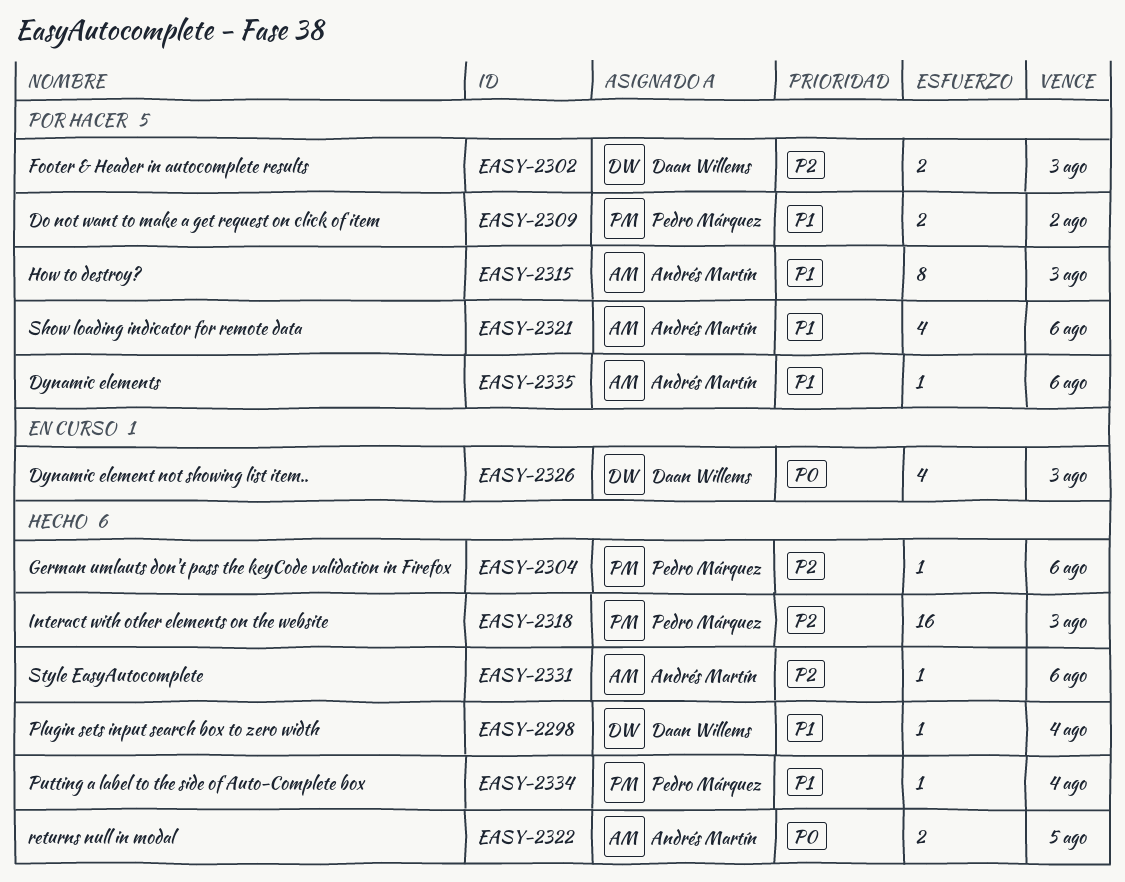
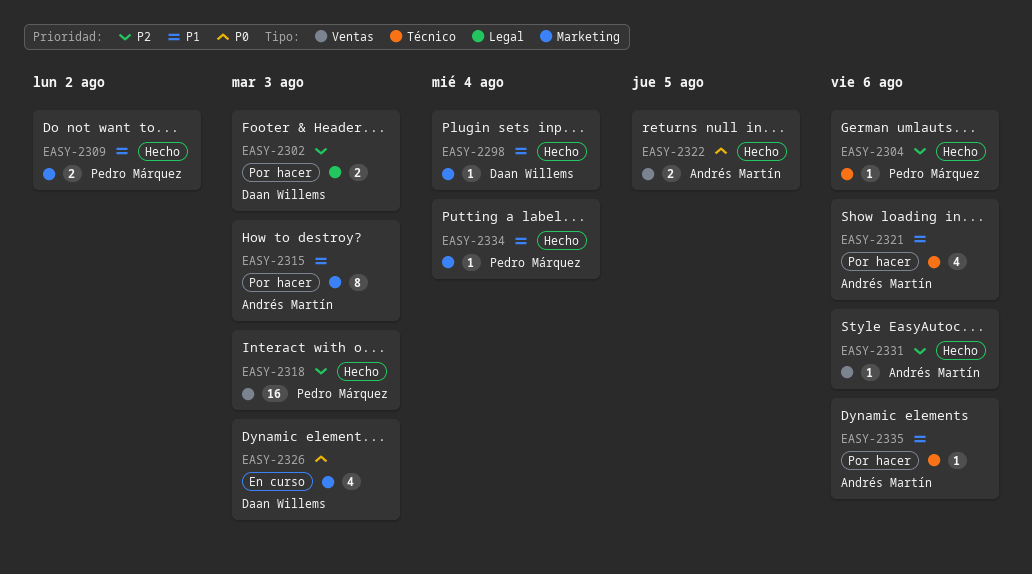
EASY-2309, status: Por hacer -> Hecho

